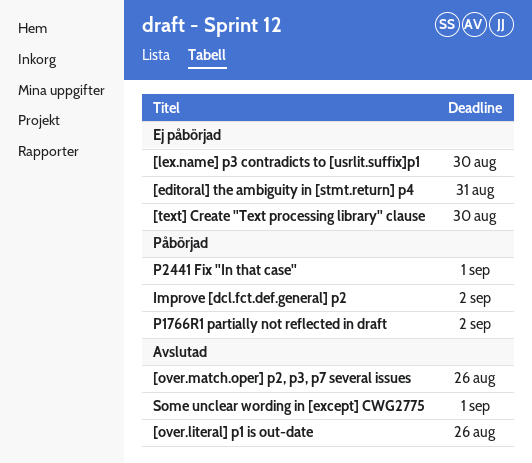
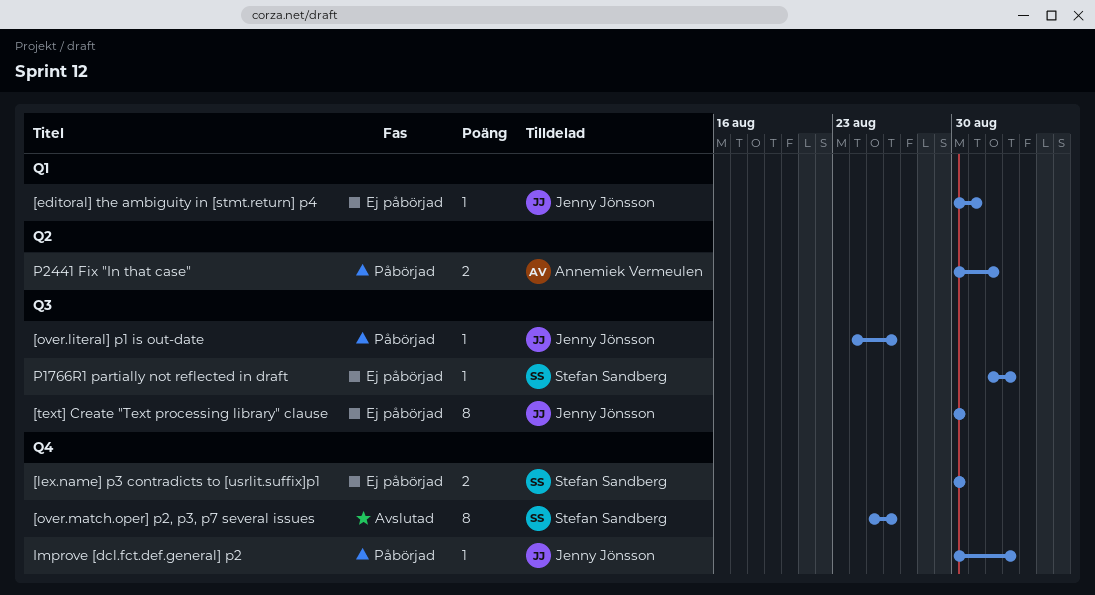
[over.literal] p1 is out-date, status: Avslutad -> Påbörjad
P1766R1 partially not reflected in draft, status: Påbörjad -> Ej påbörjad
Some unclear wording in [except] CWG2775: present -> none

